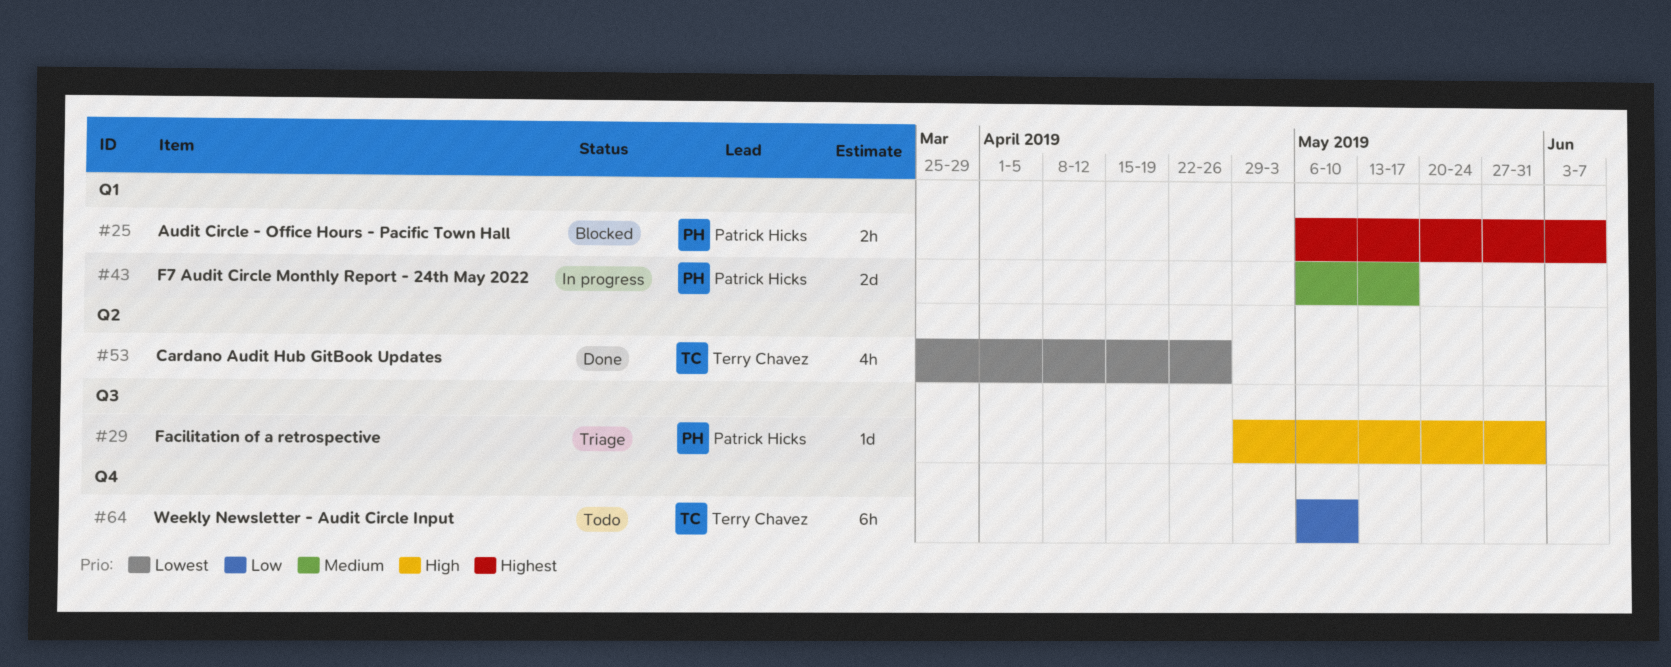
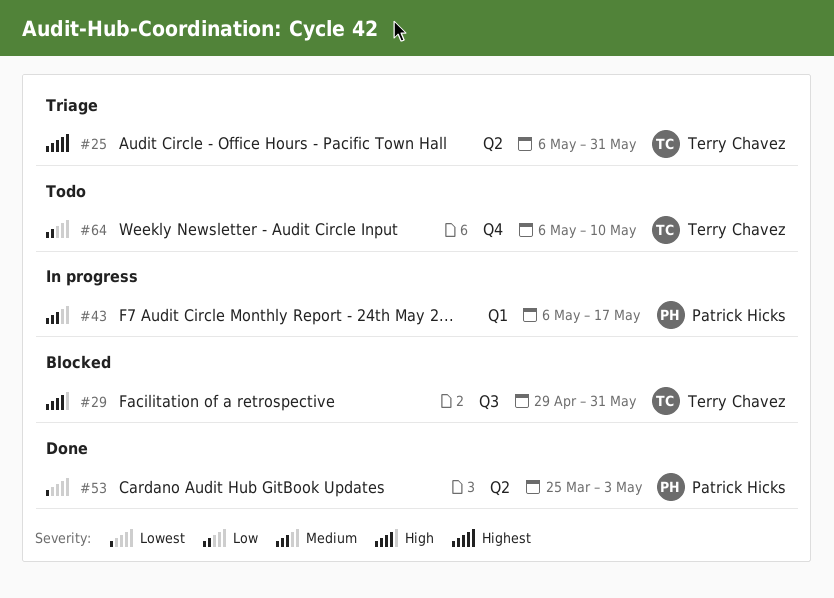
#25, status: Blocked -> Triage
#25, owner: Patrick Hicks -> Terry Chavez
#25, label: Q1 -> Q2
#25, due: Jun 7 -> May 31
#29, status: Triage -> Blocked
#29, owner: Patrick Hicks -> Terry Chavez
#53, owner: Terry Chavez -> Patrick Hicks
#53, due: Apr 26 -> May 3

